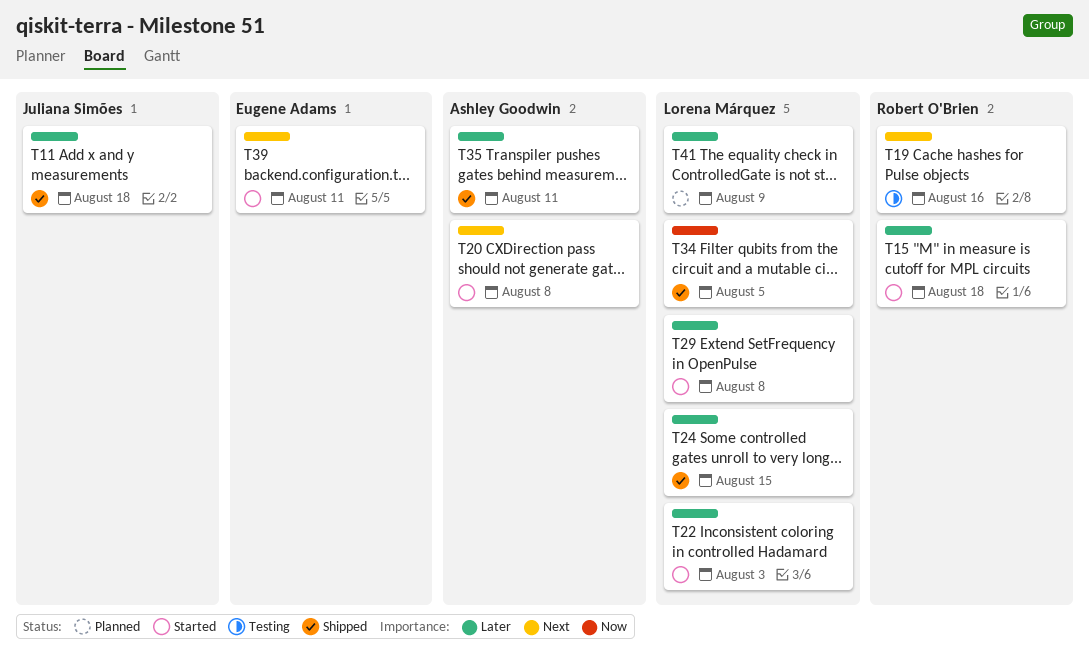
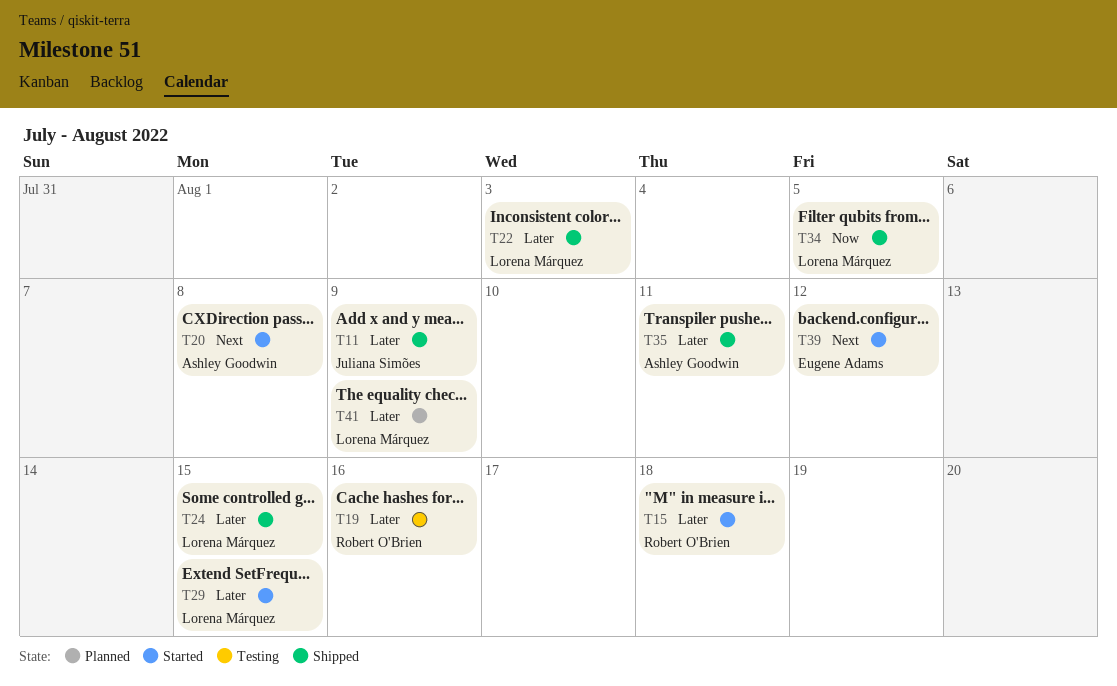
T11, due: Aug 18 -> Aug 9
T19, priority: Next -> Later
T22, status: Started -> Shipped
T29, due: Aug 8 -> Aug 15
T39, due: Aug 11 -> Aug 12

